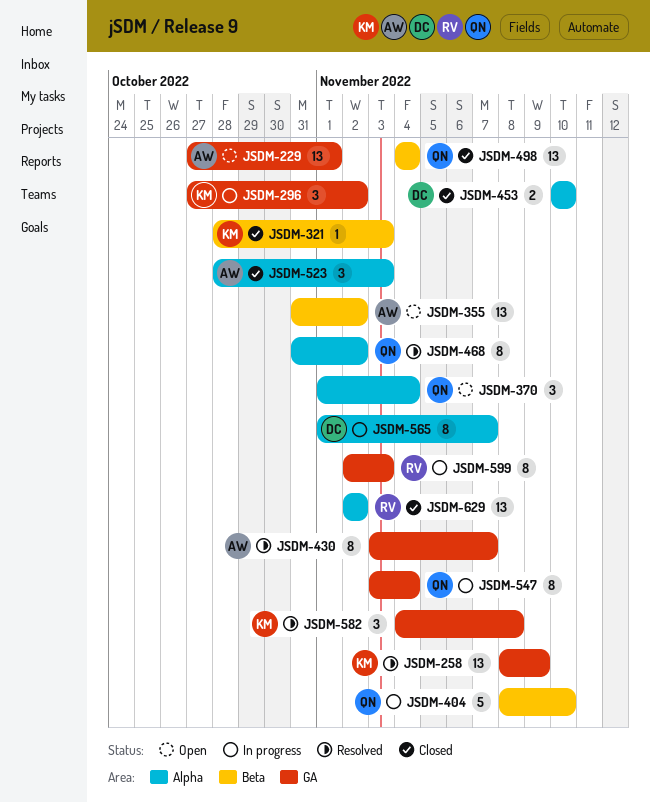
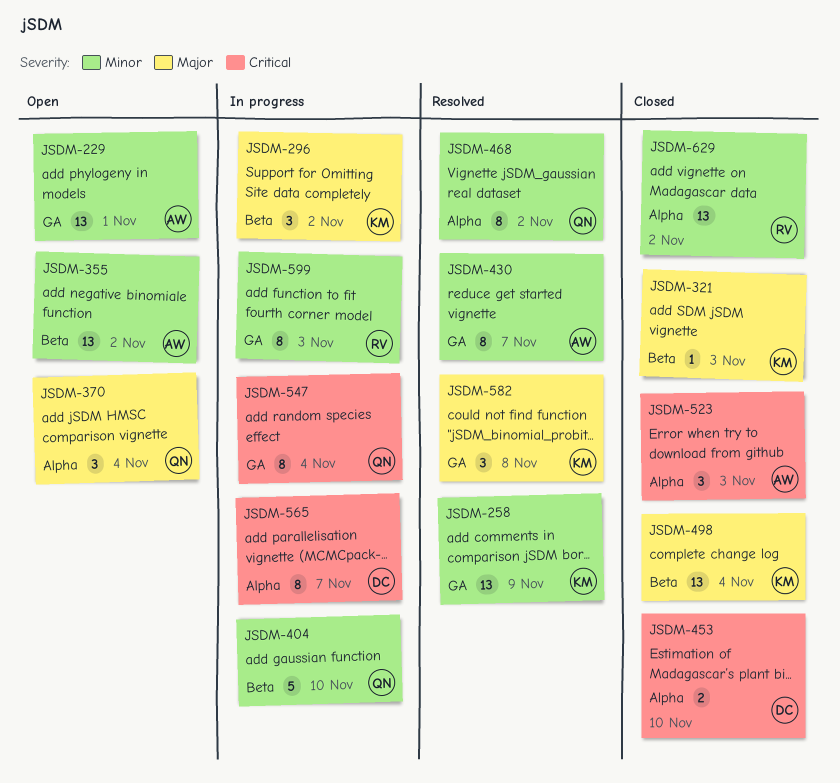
JSDM-296, label: GA -> Beta
JSDM-498, owner: QN -> KM

